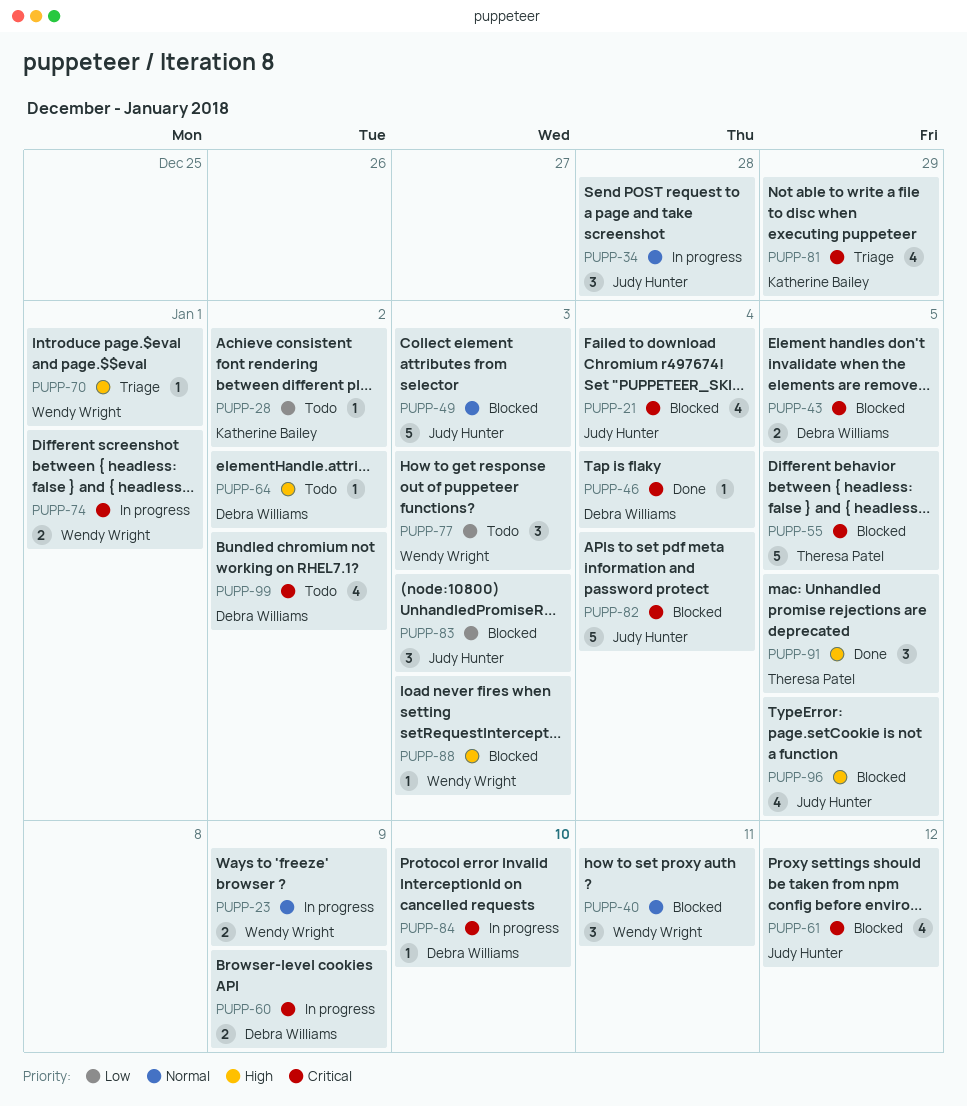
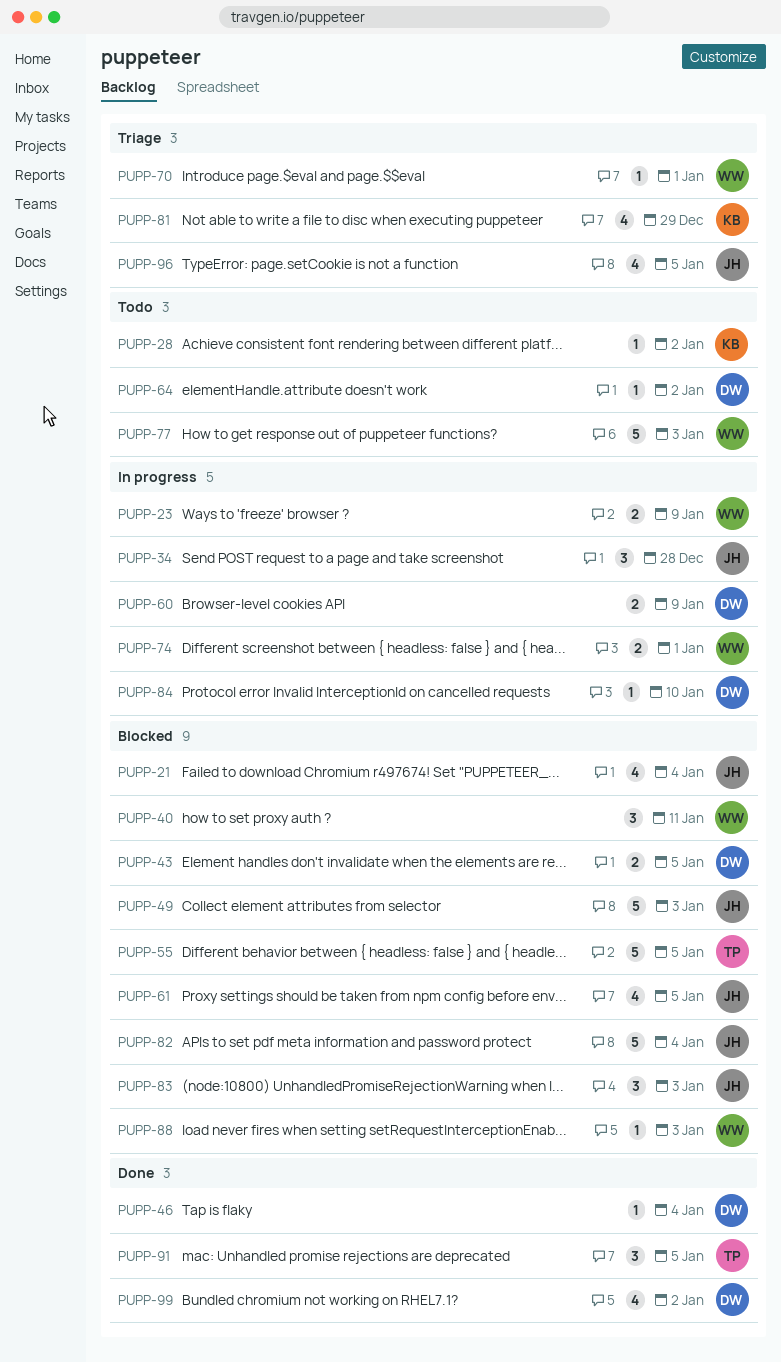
PUPP-61, due: Jan 12 -> Jan 5
PUPP-77, estimate: 3 -> 5
PUPP-96, status: Blocked -> Triage
PUPP-99, status: Todo -> Done

